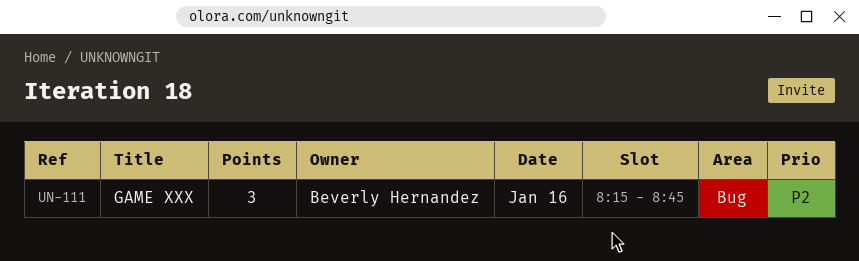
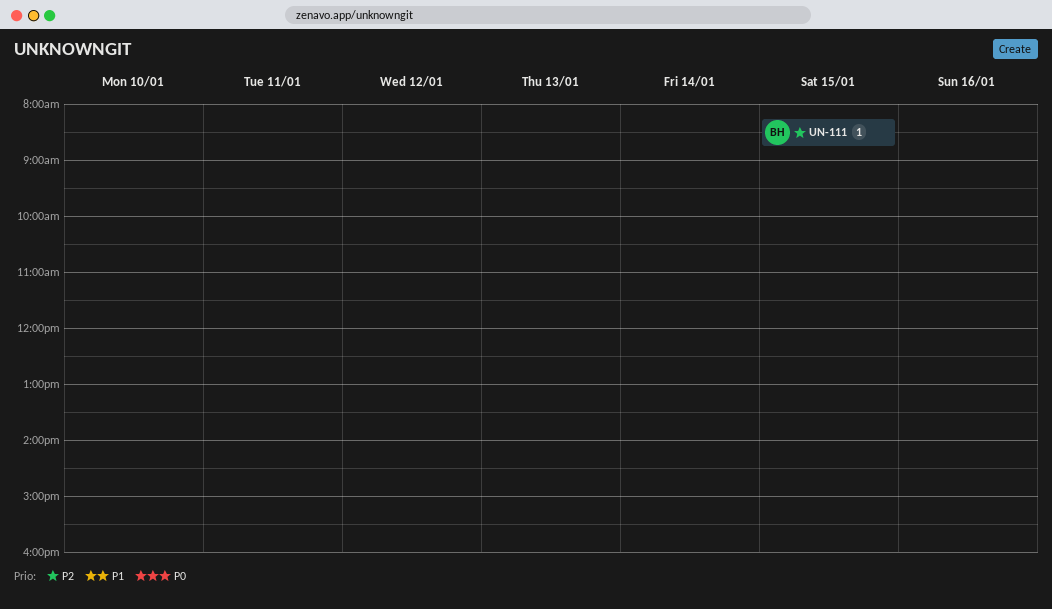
UN-111, estimate: 3 -> 1
UN-111, day: Jan 16 -> Jan 15

